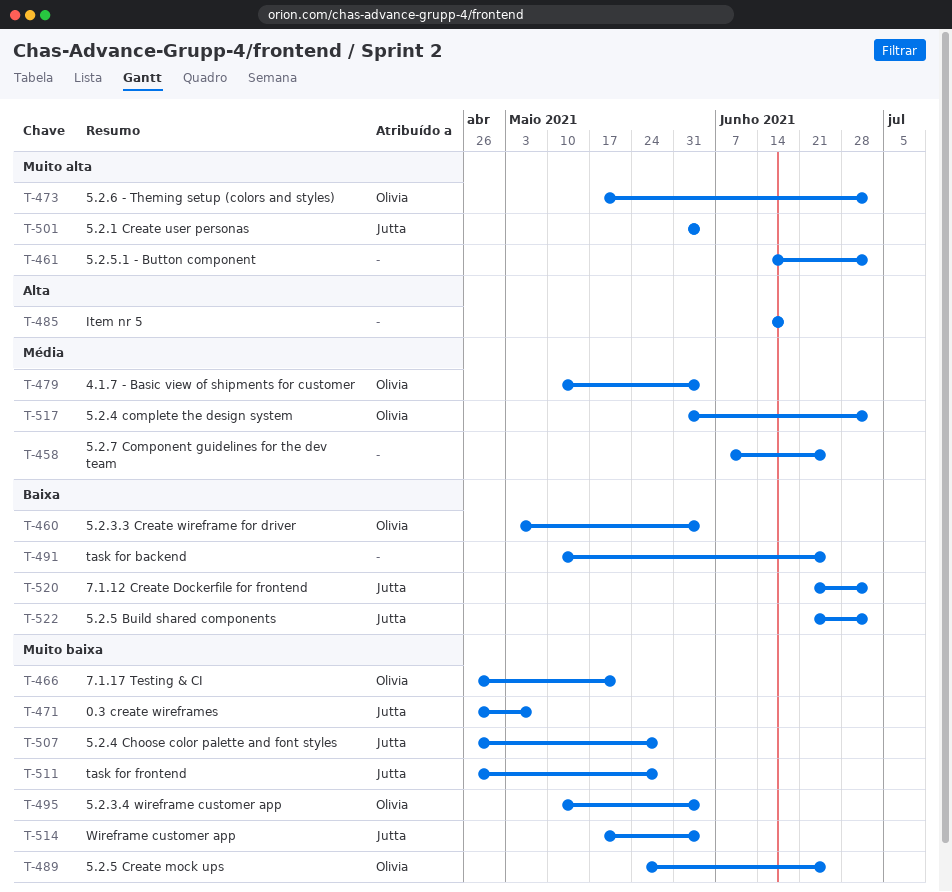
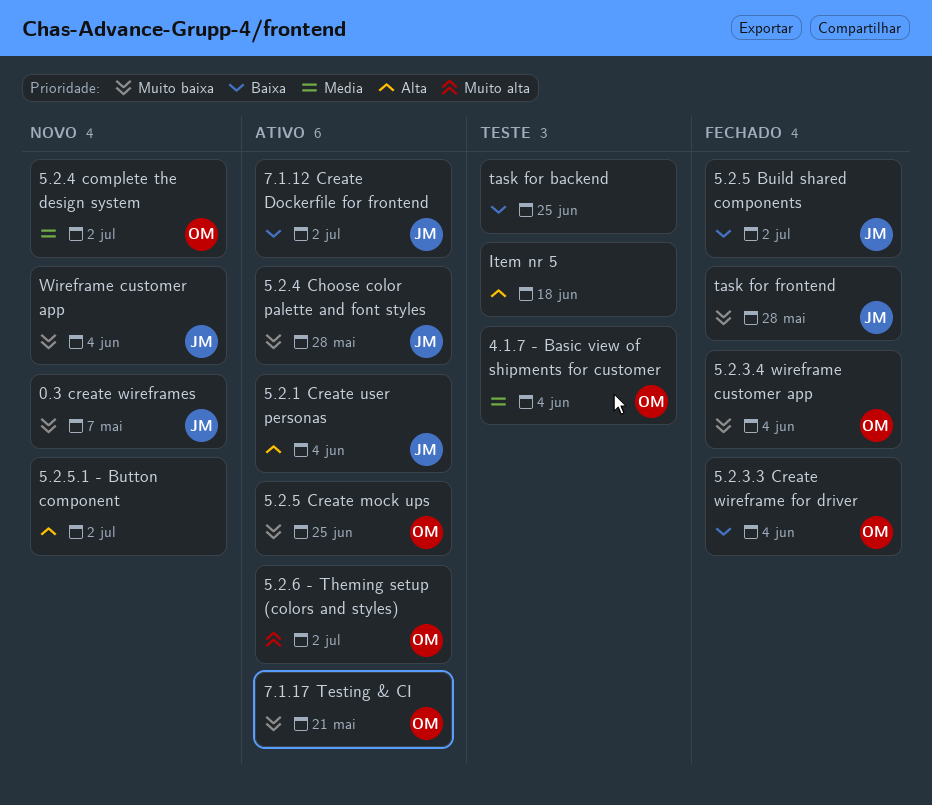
5.2.1 Create user personas, priority: Muito alta -> Alta
5.2.5.1 - Button component, priority: Muito alta -> Alta
5.2.7 Component guidelines for the dev team: present -> none

